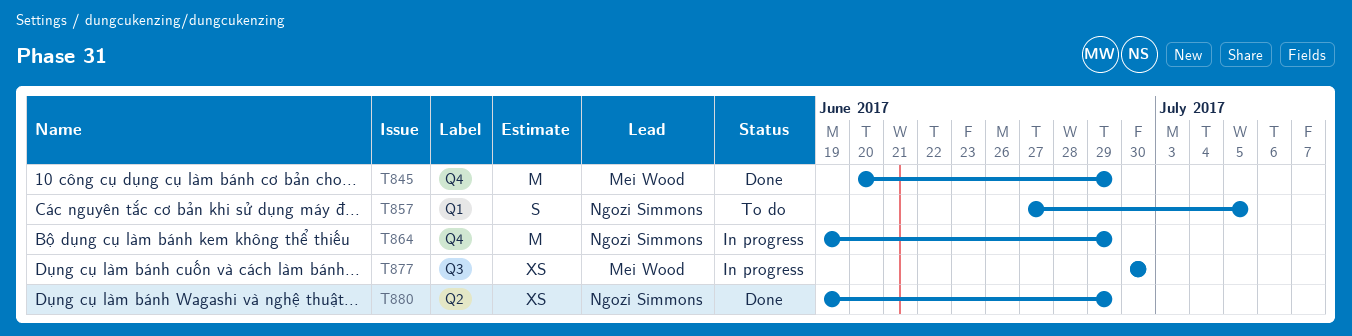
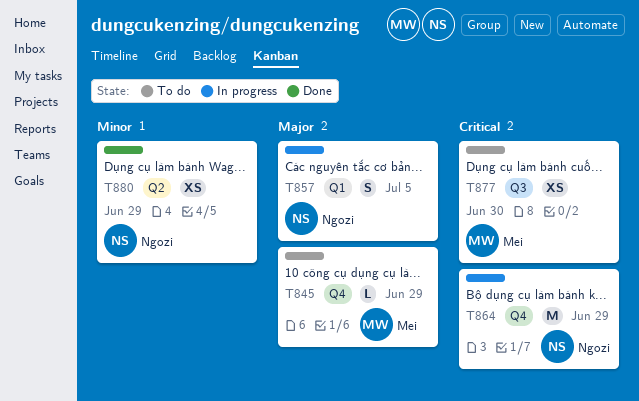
T845, status: Done -> To do
T845, estimate: M -> L
T857, status: To do -> In progress
T877, status: In progress -> To do

